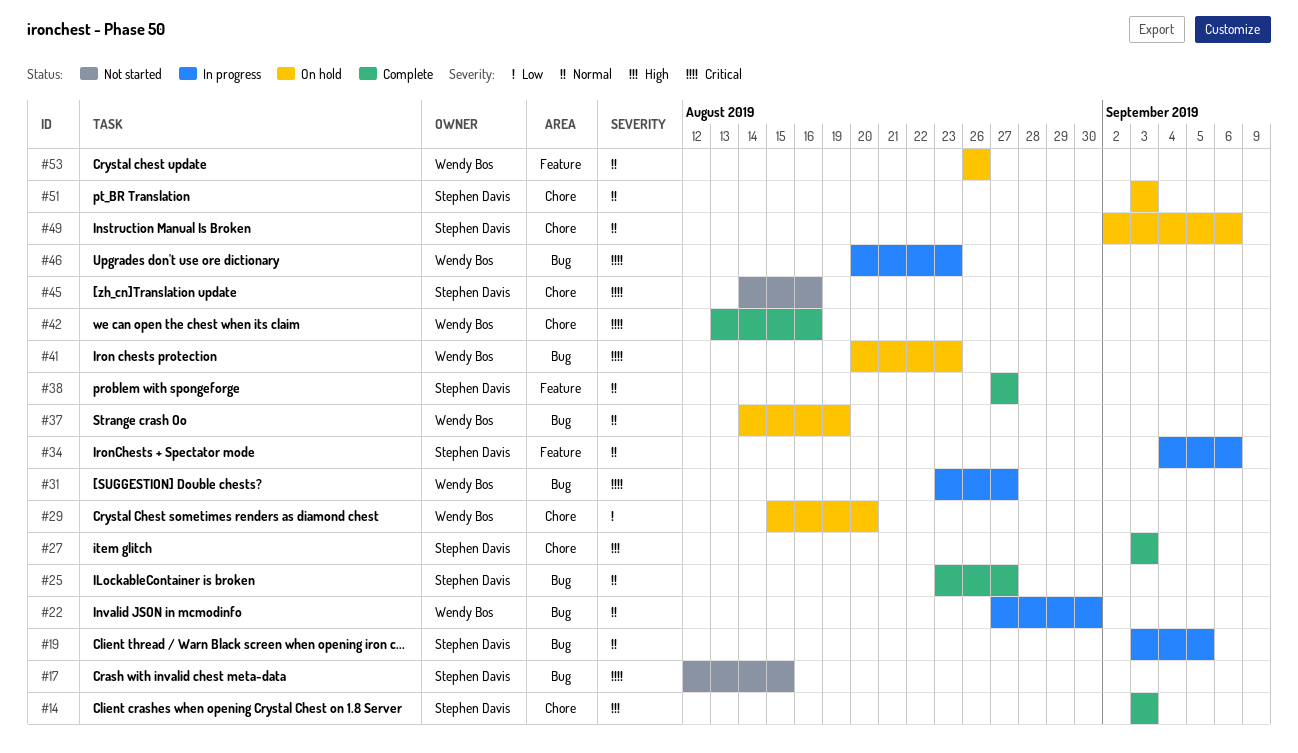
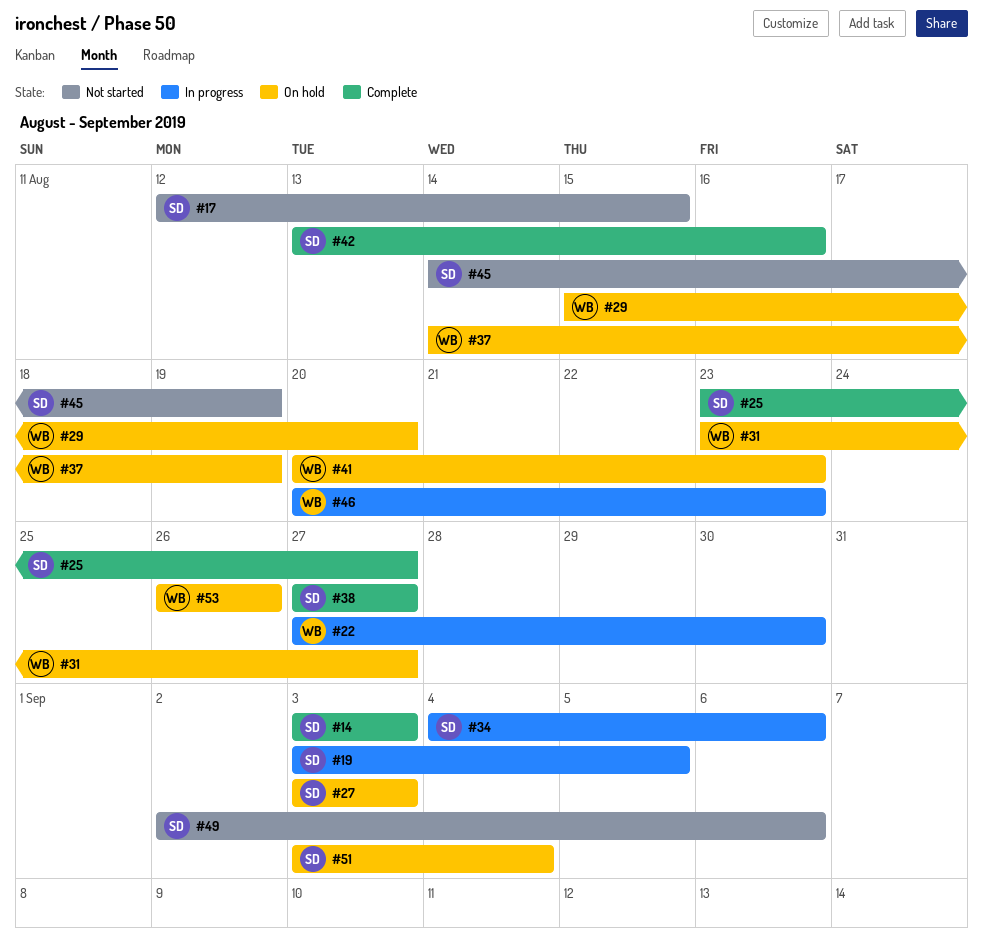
#27, status: Complete -> On hold
#31, status: In progress -> On hold
#42, owner: Wendy Bos -> Stephen Davis
#45, due: Aug 16 -> Aug 19
#49, status: On hold -> Not started
#51, due: Sep 3 -> Sep 4

